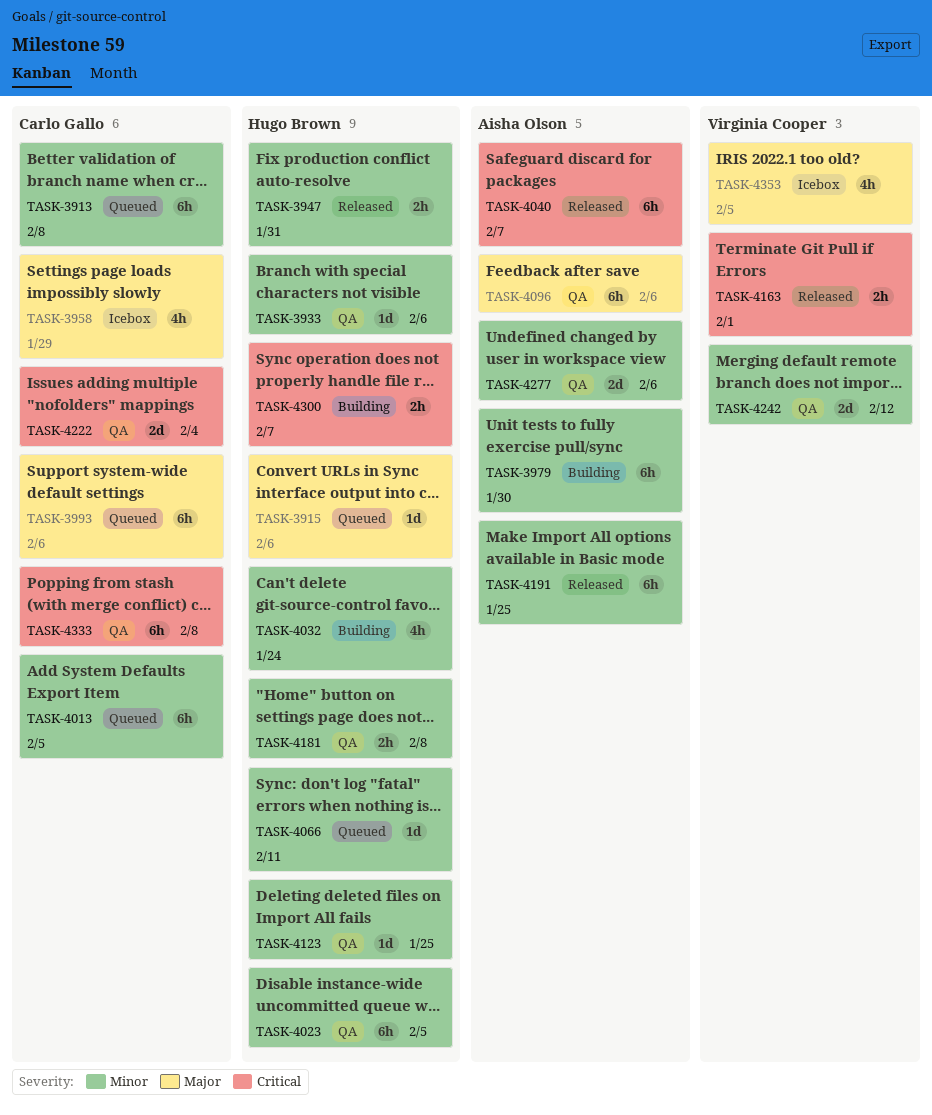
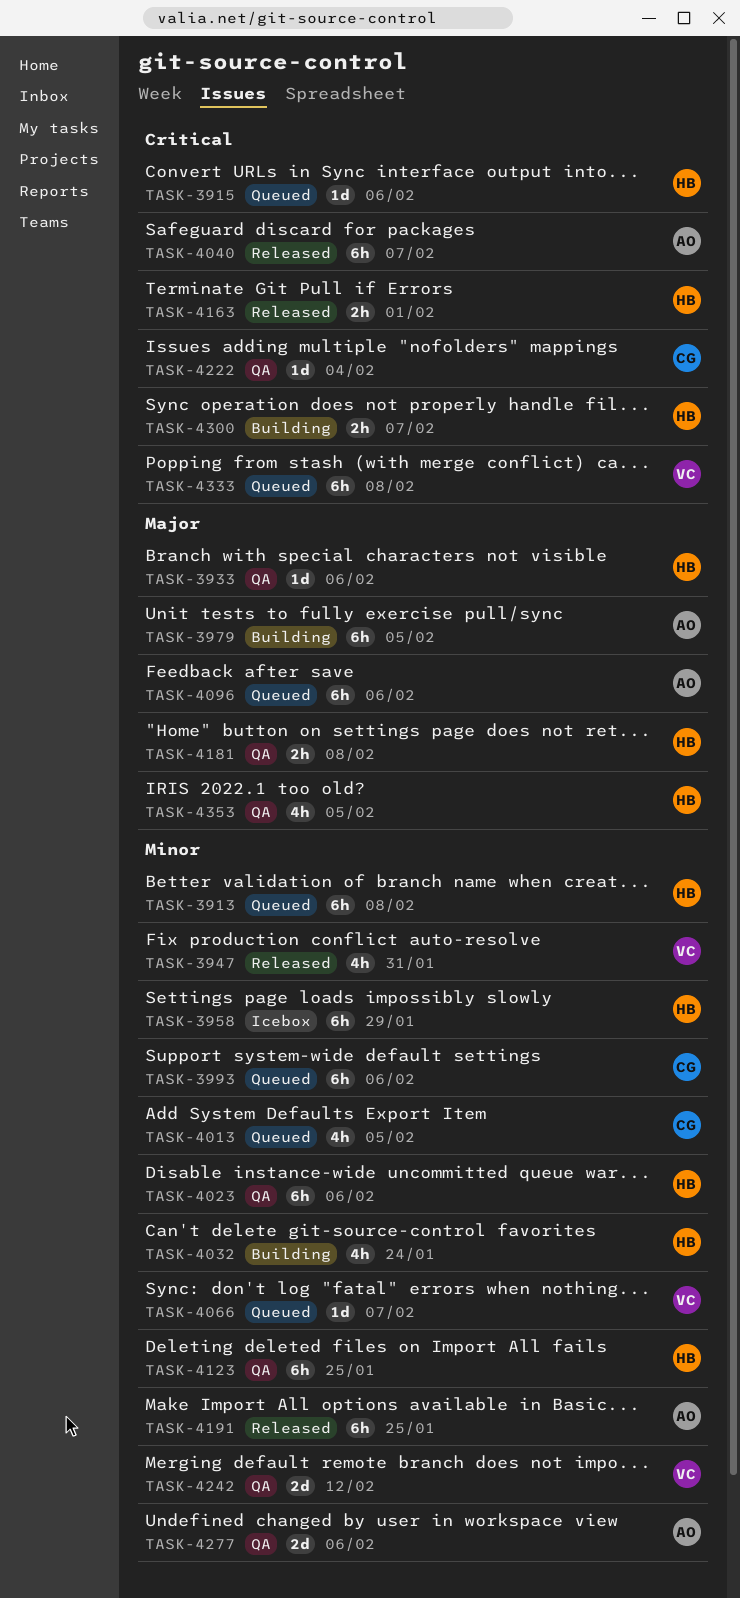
TASK-3913, owner: Carlo Gallo -> Hugo Brown
TASK-3915, priority: Major -> Critical
TASK-3933, priority: Minor -> Major
TASK-3947, owner: Hugo Brown -> Virginia Cooper
TASK-3947, estimate: 2h -> 4h
TASK-3958, owner: Carlo Gallo -> Hugo Brown
TASK-3958, priority: Major -> Minor
TASK-3958, estimate: 4h -> 6h
TASK-3979, priority: Minor -> Major
TASK-3979, due: Jan 30 -> Feb 5
TASK-3993, priority: Major -> Minor
TASK-4013, estimate: 6h -> 4h
TASK-4023, due: Feb 5 -> Feb 6
TASK-4066, owner: Hugo Brown -> Virginia Cooper
TASK-4066, due: Feb 11 -> Feb 7
TASK-4096, status: QA -> Queued
TASK-4123, estimate: 1d -> 6h
TASK-4163, owner: Virginia Cooper -> Hugo Brown
TASK-4181, priority: Minor -> Major
TASK-4222, estimate: 2d -> 1d
TASK-4333, status: QA -> Queued
TASK-4333, owner: Carlo Gallo -> Virginia Cooper
TASK-4353, status: Icebox -> QA
TASK-4353, owner: Virginia Cooper -> Hugo Brown

